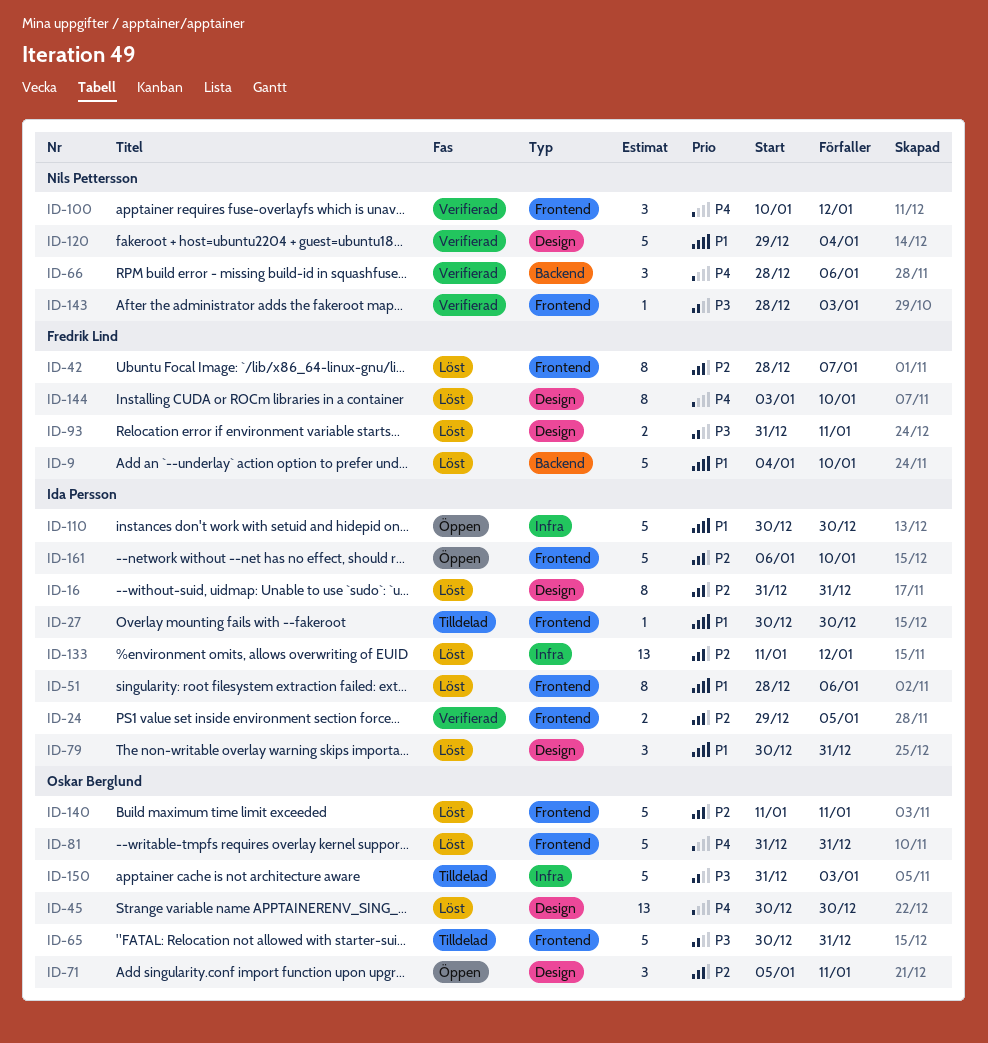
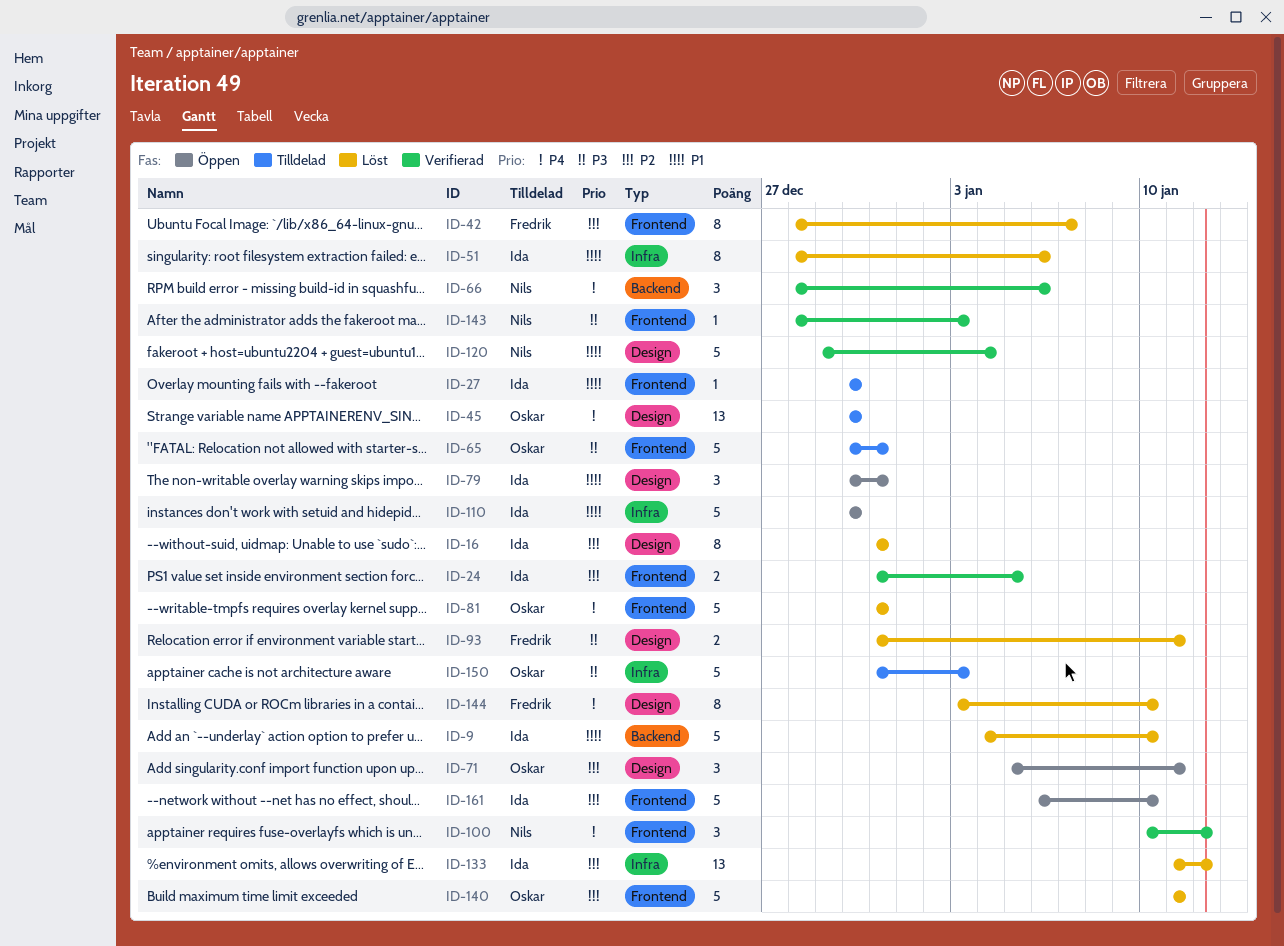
ID-9, owner: Fredrik Lind -> Ida Persson
ID-24, start: Dec 29 -> Dec 31
ID-45, status: Löst -> Tilldelad
ID-51, label: Frontend -> Infra
ID-79, status: Löst -> Öppen

